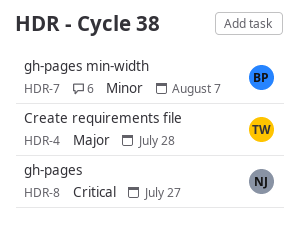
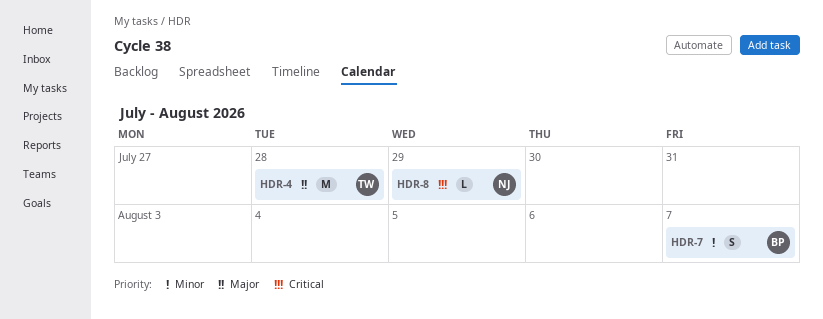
HDR-8, due: Jul 27 -> Jul 29

